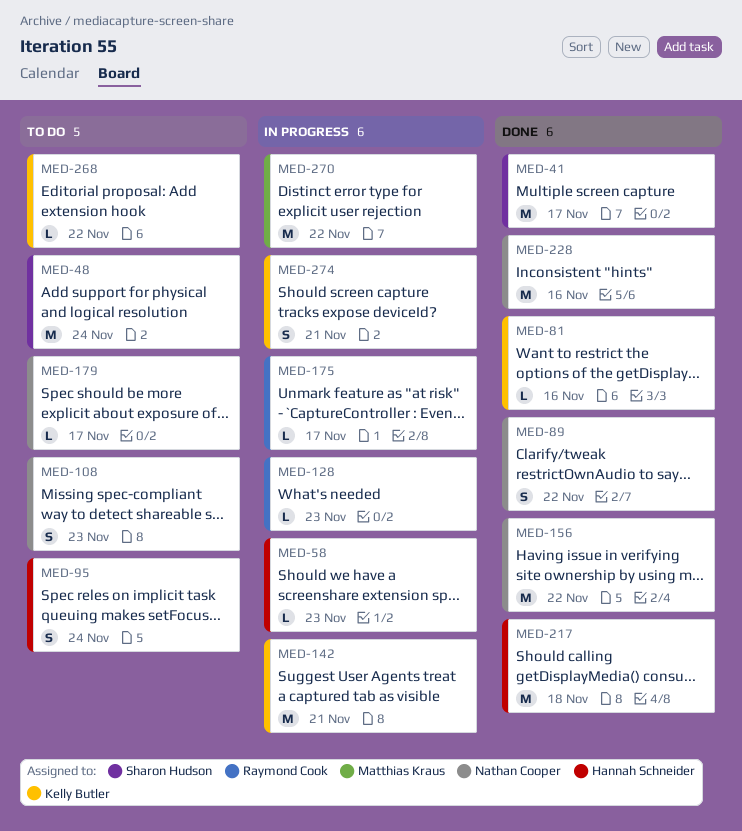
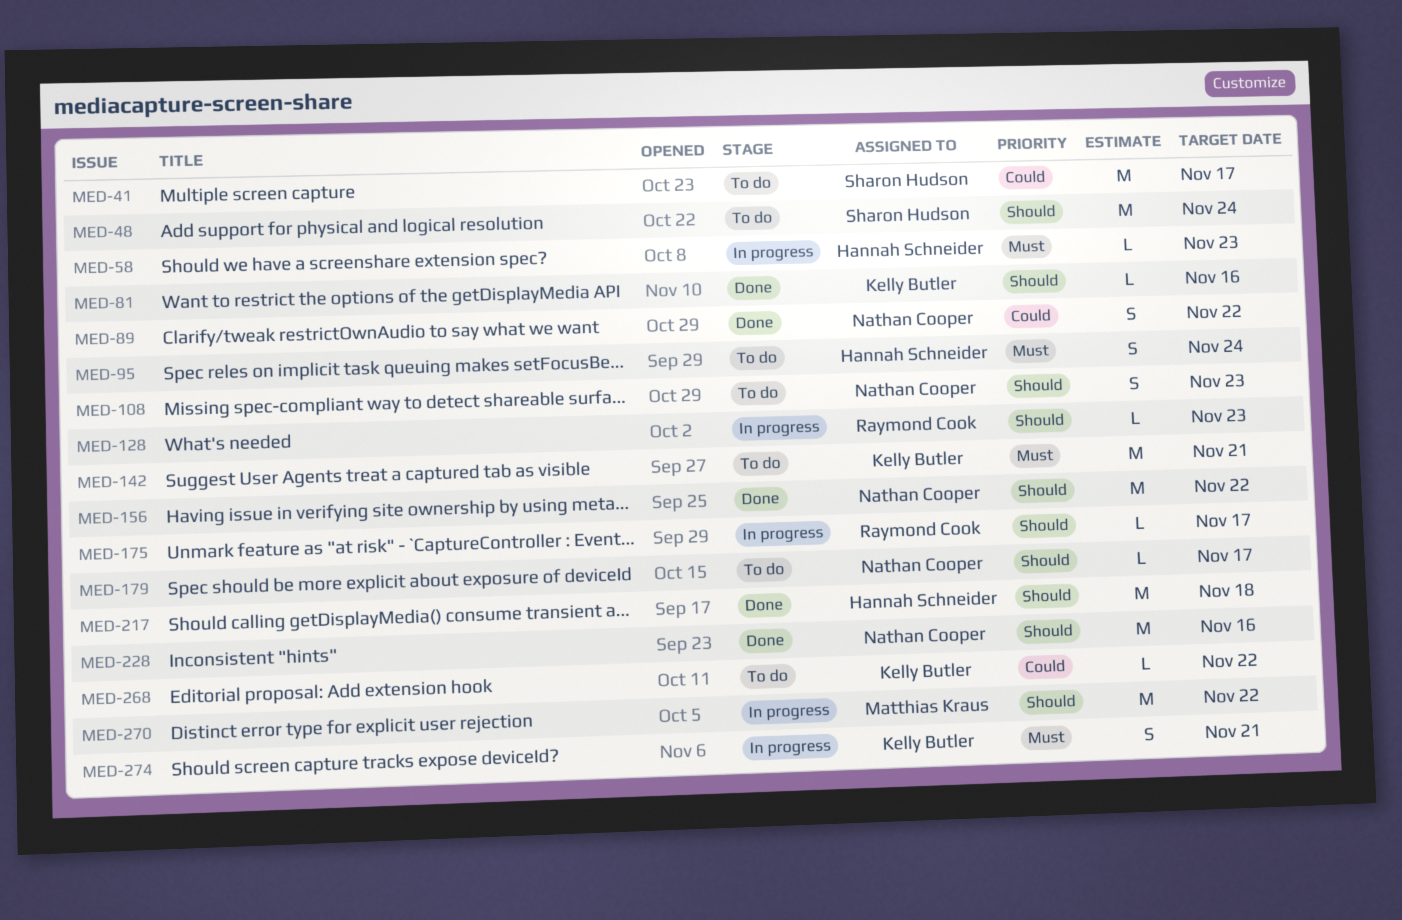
MED-41, status: Done -> To do
MED-142, status: In progress -> To do

